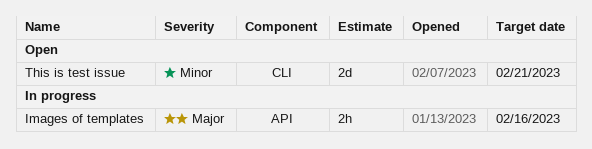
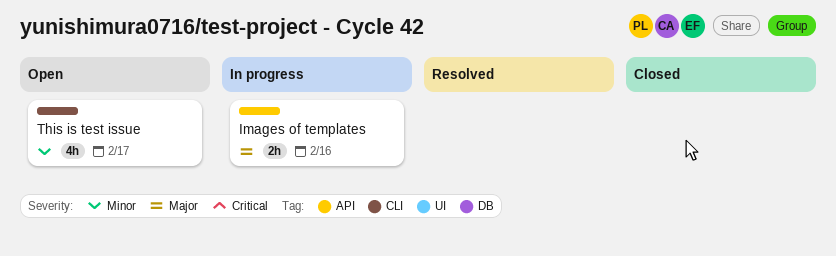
This is test issue, estimate: 2d -> 4h
This is test issue, due: Feb 21 -> Feb 17

